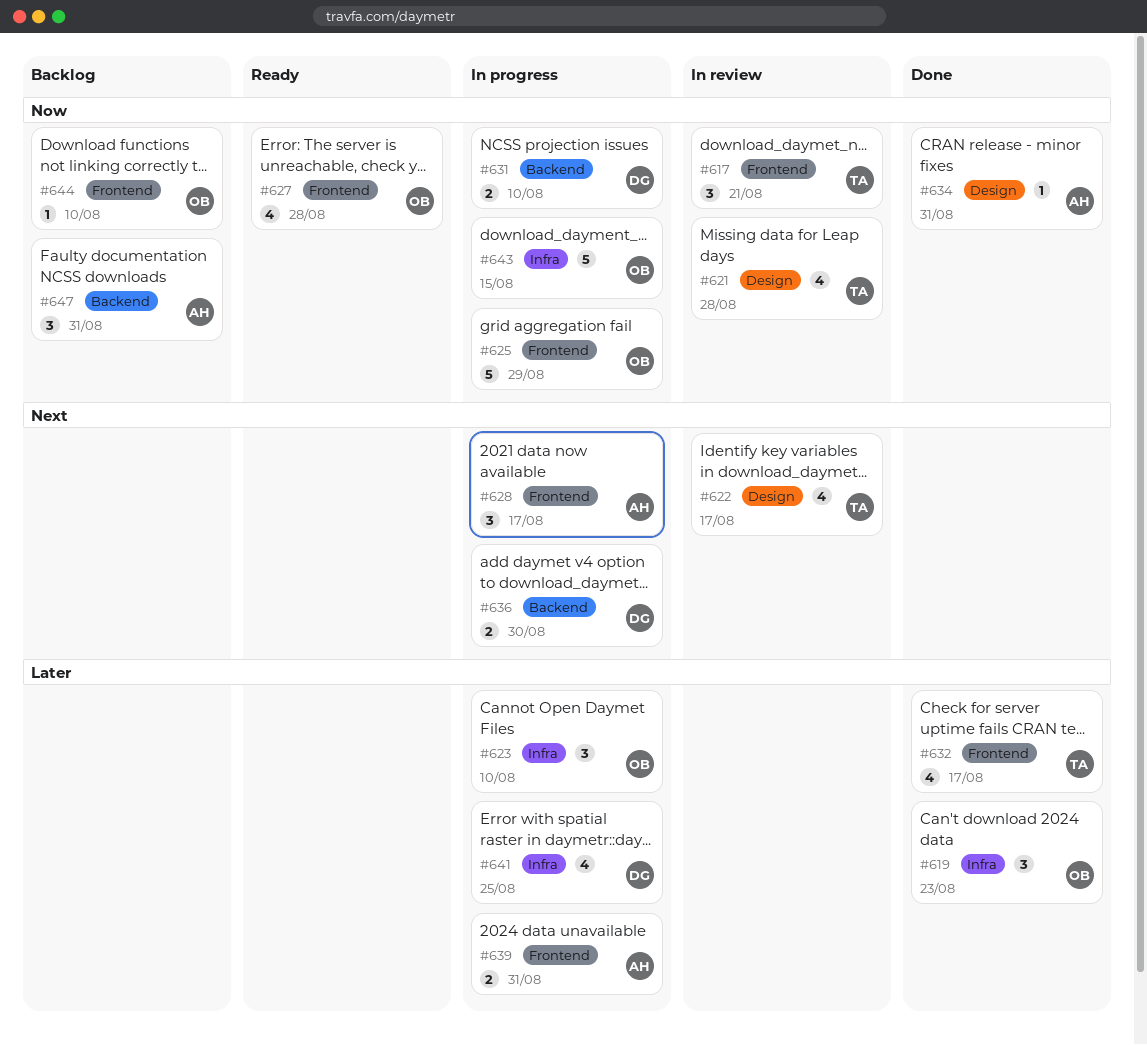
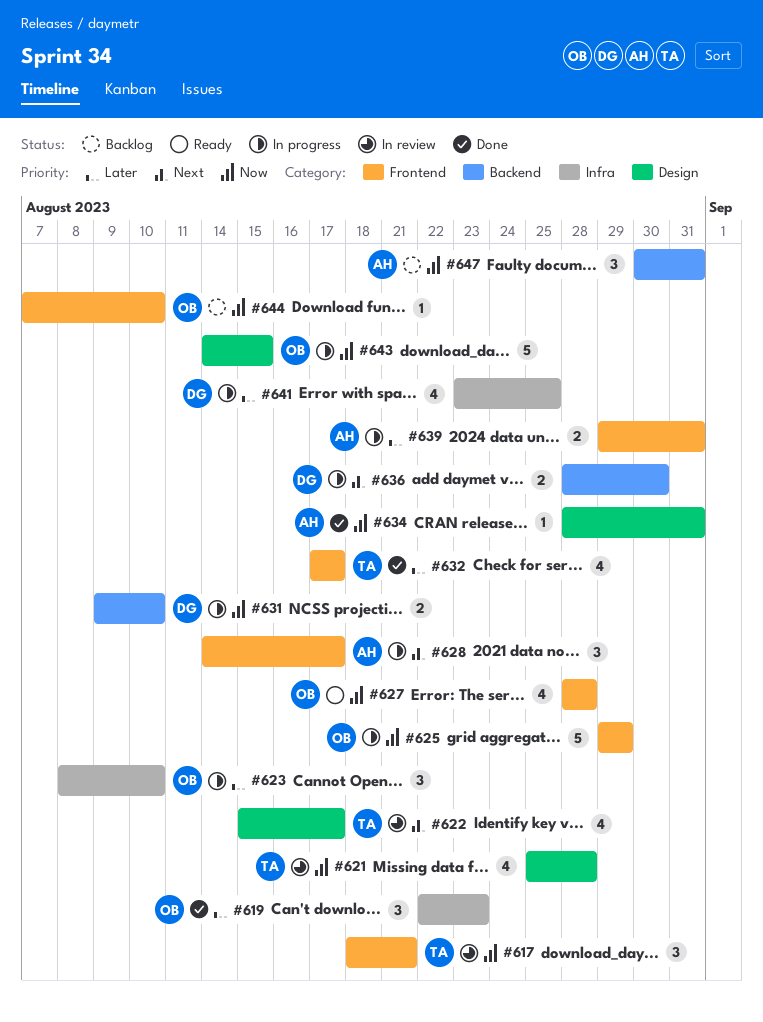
#643, label: Infra -> Design

